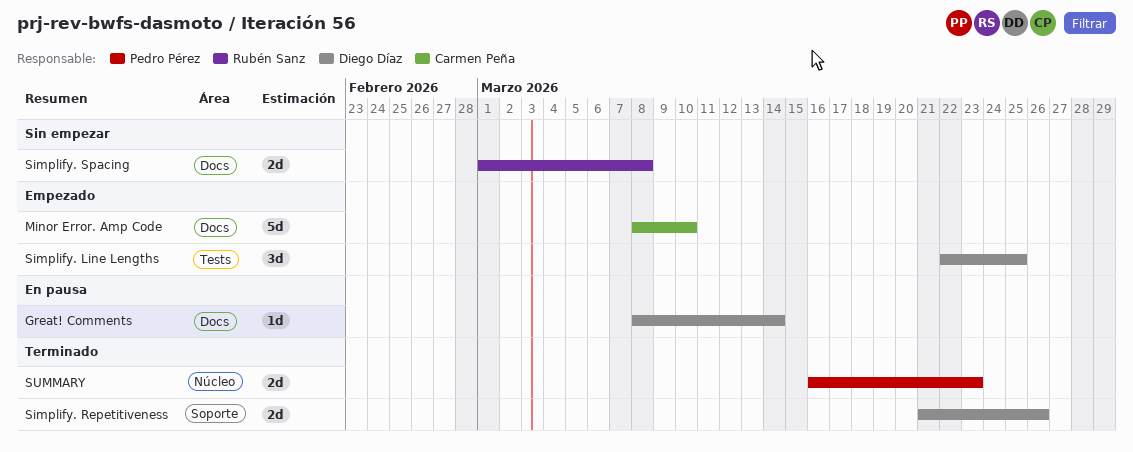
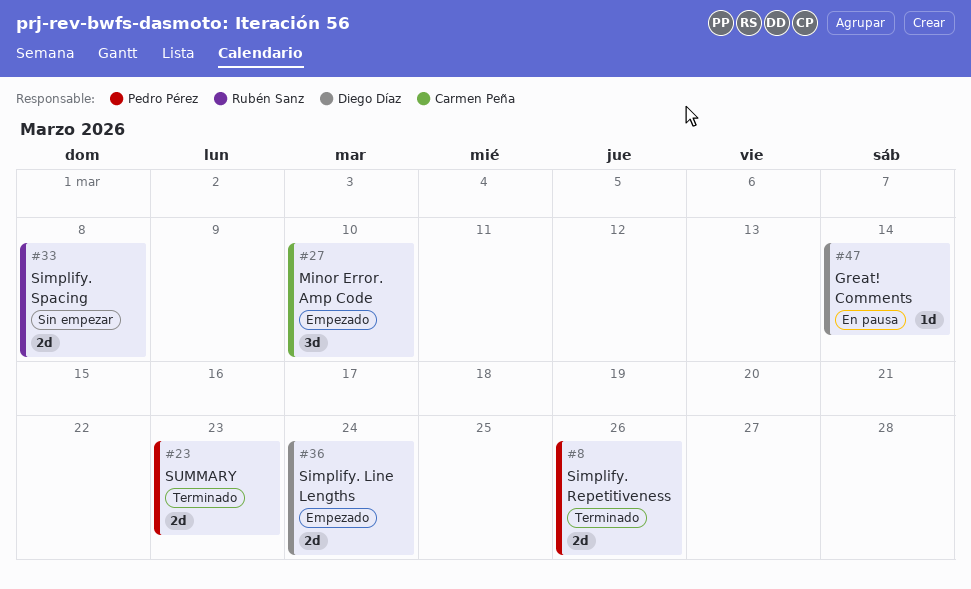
Minor Error. Amp Code, estimate: 5d -> 3d
Simplify. Line Lengths, estimate: 3d -> 2d
Simplify. Line Lengths, due: Mar 25 -> Mar 24
Simplify. Repetitiveness, owner: Diego Díaz -> Pedro Pérez

